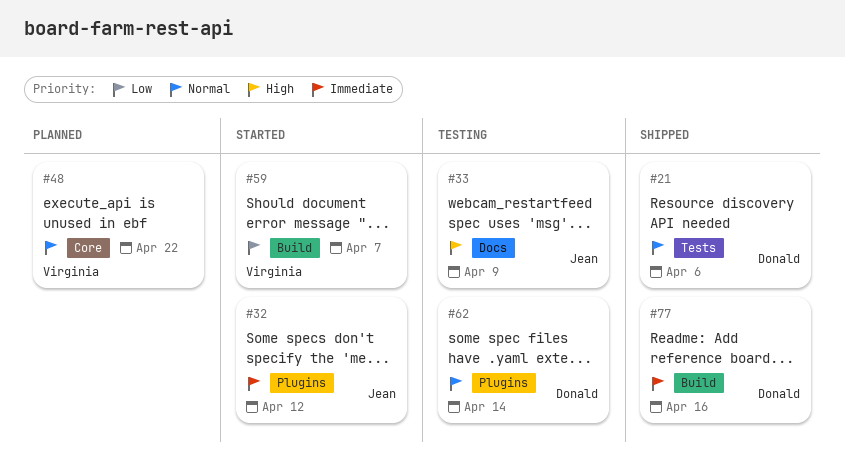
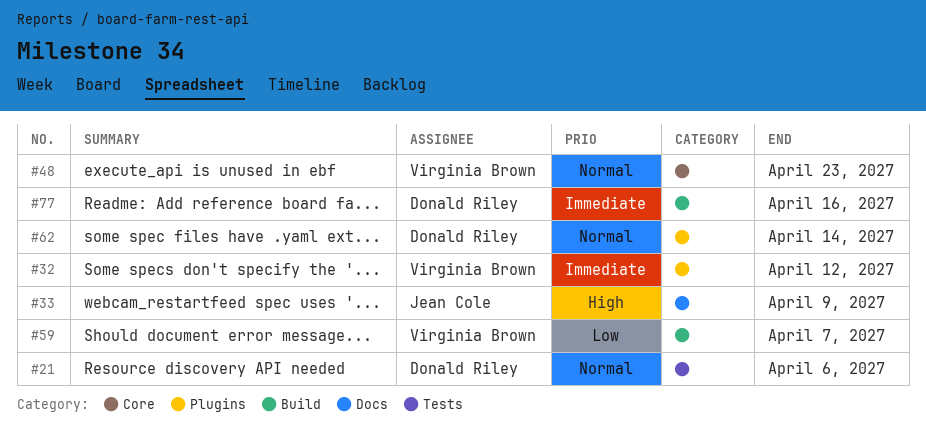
#32, owner: Jean Cole -> Virginia Brown
#48, due: Apr 22 -> Apr 23

